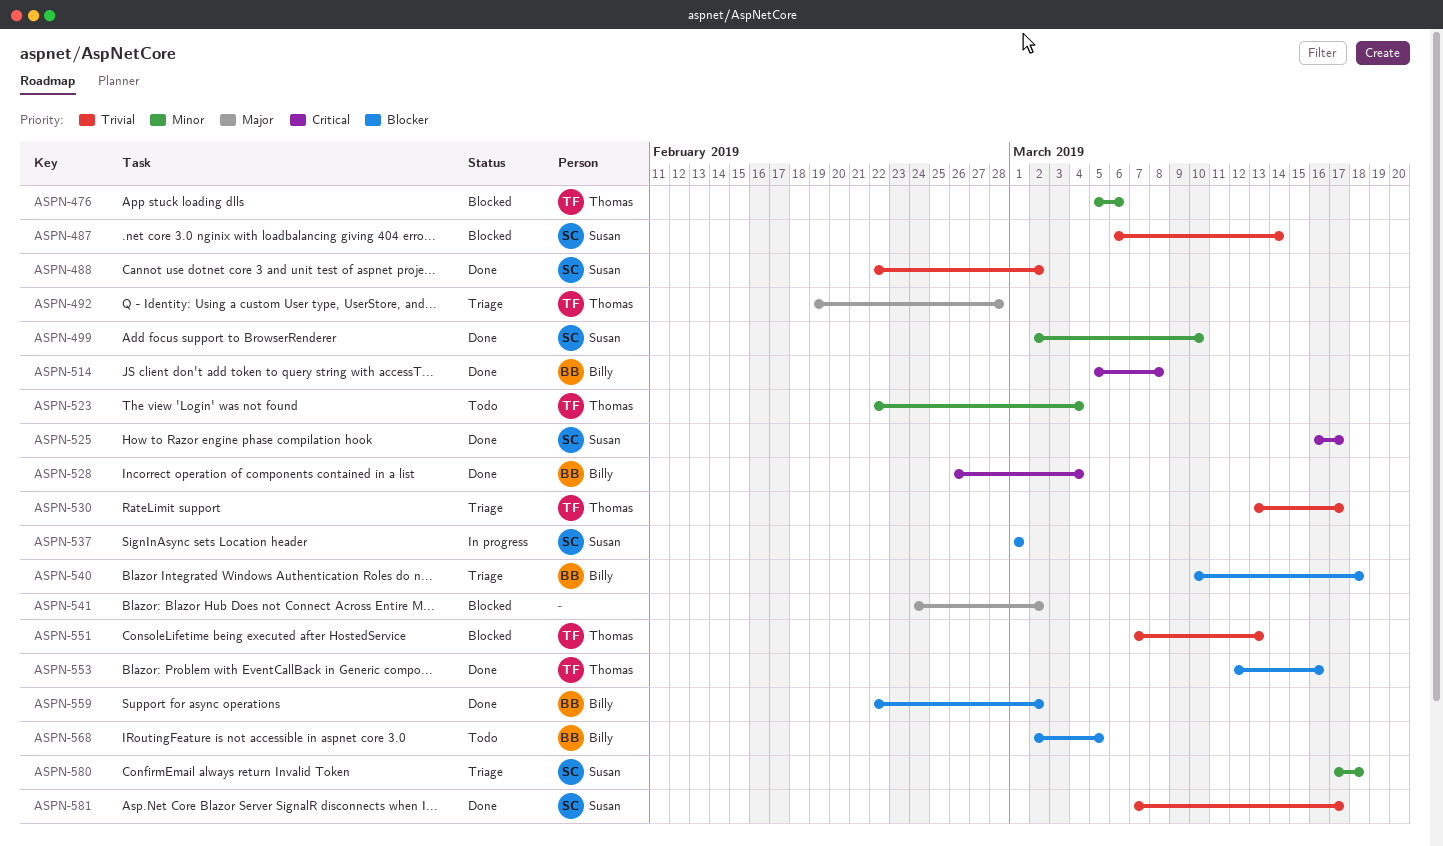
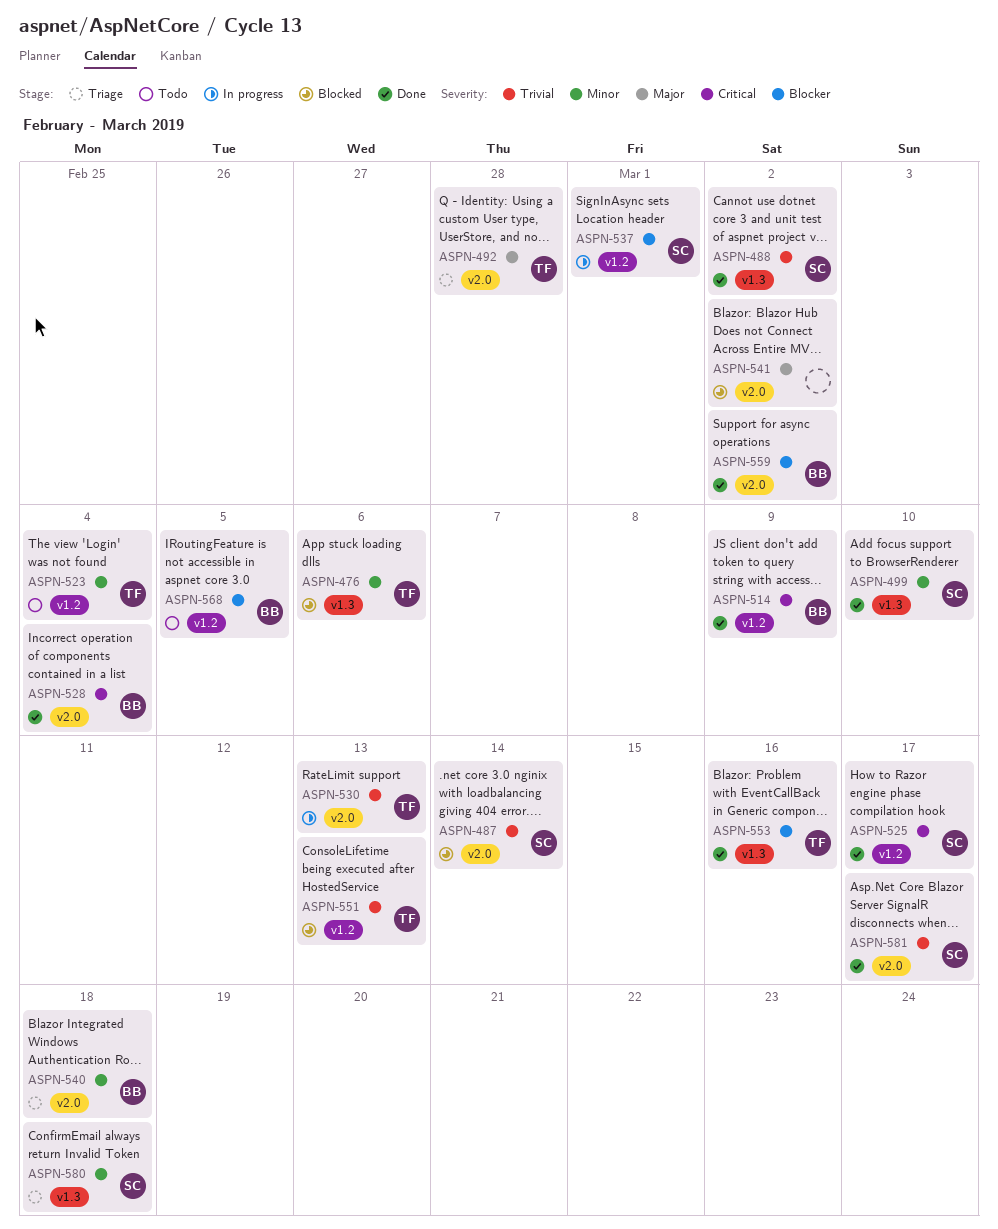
ASPN-514, due: Mar 8 -> Mar 9
ASPN-530, status: Triage -> In progress
ASPN-530, due: Mar 17 -> Mar 13
ASPN-540, priority: Blocker -> Minor

